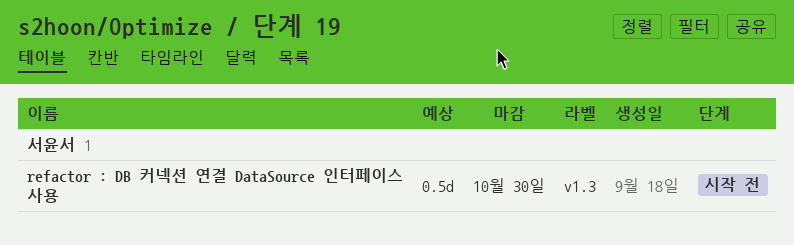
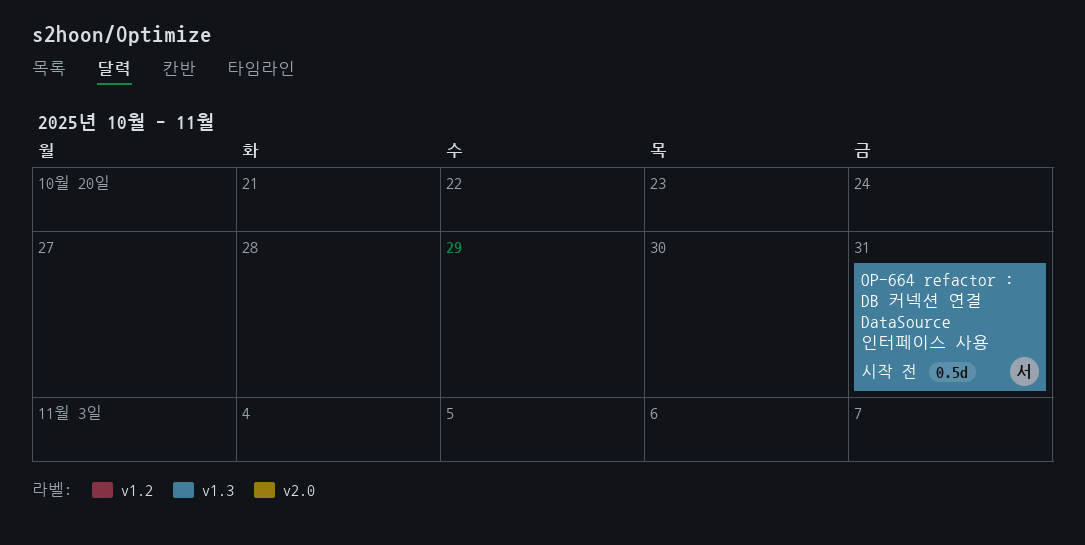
refactor : DB 커넥션 연결 DataSource 인터페이스 사용, due: Oct 30 -> Oct 31

